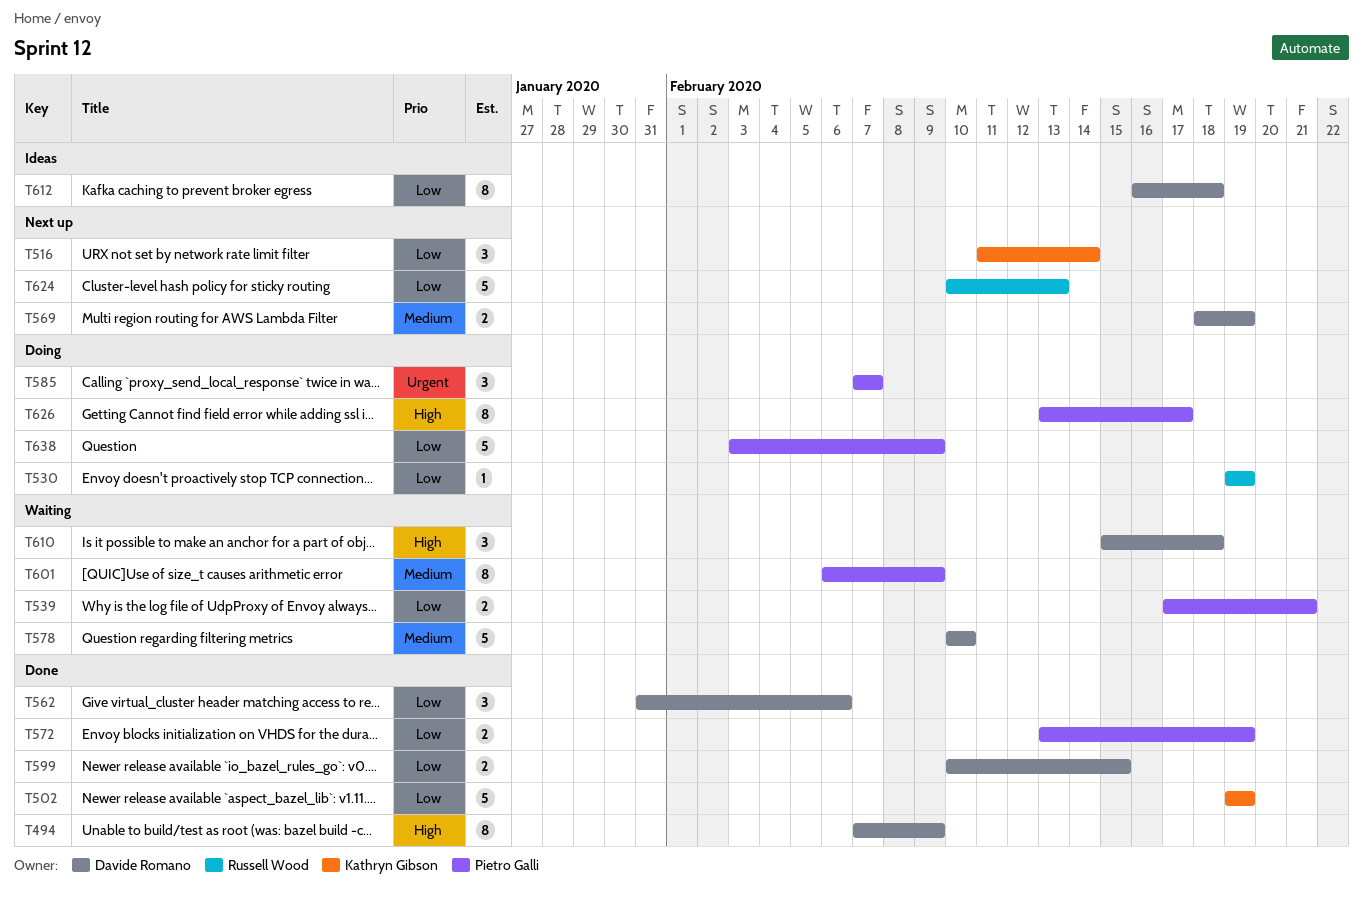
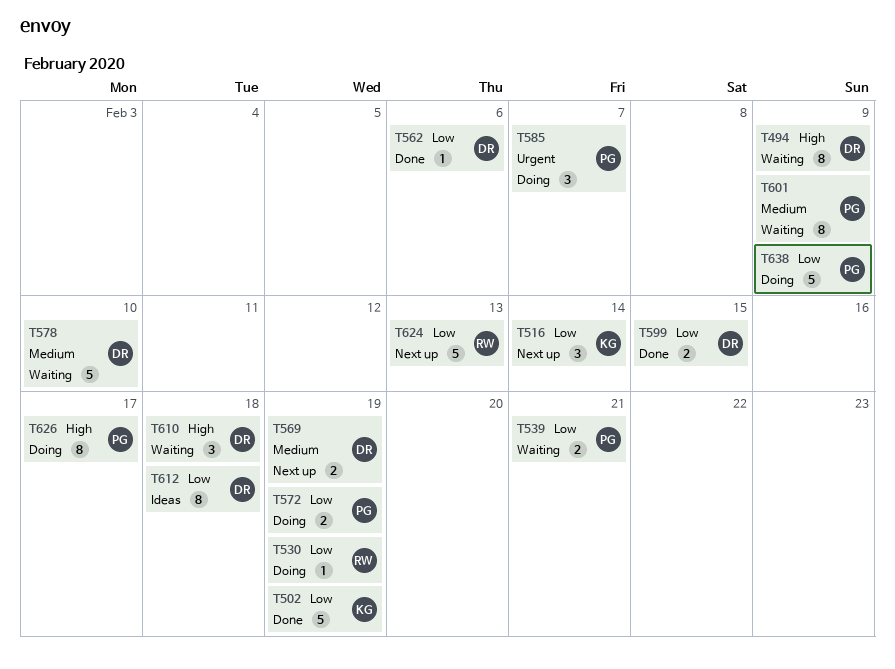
T494, status: Done -> Waiting
T562, estimate: 3 -> 1
T572, status: Done -> Doing

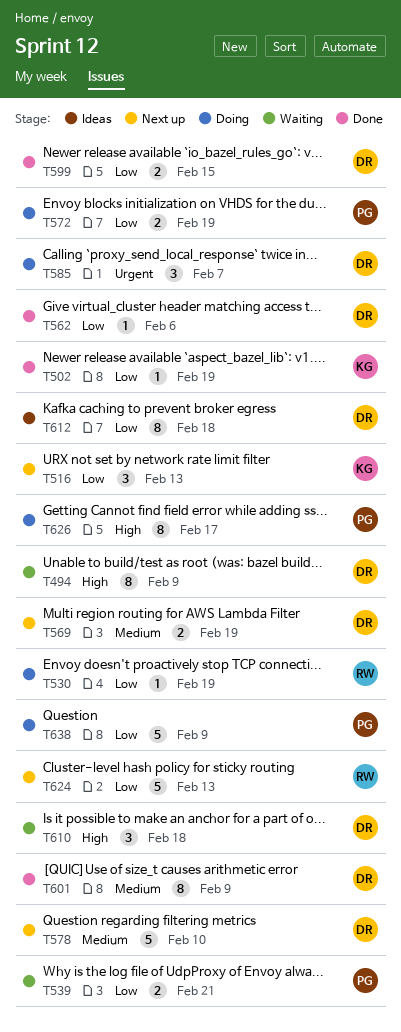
T502, estimate: 5 -> 1
T516, due: Feb 14 -> Feb 13
T578, status: Waiting -> Next up
T585, owner: PG -> DR
T601, status: Waiting -> Done
T601, owner: PG -> DR

